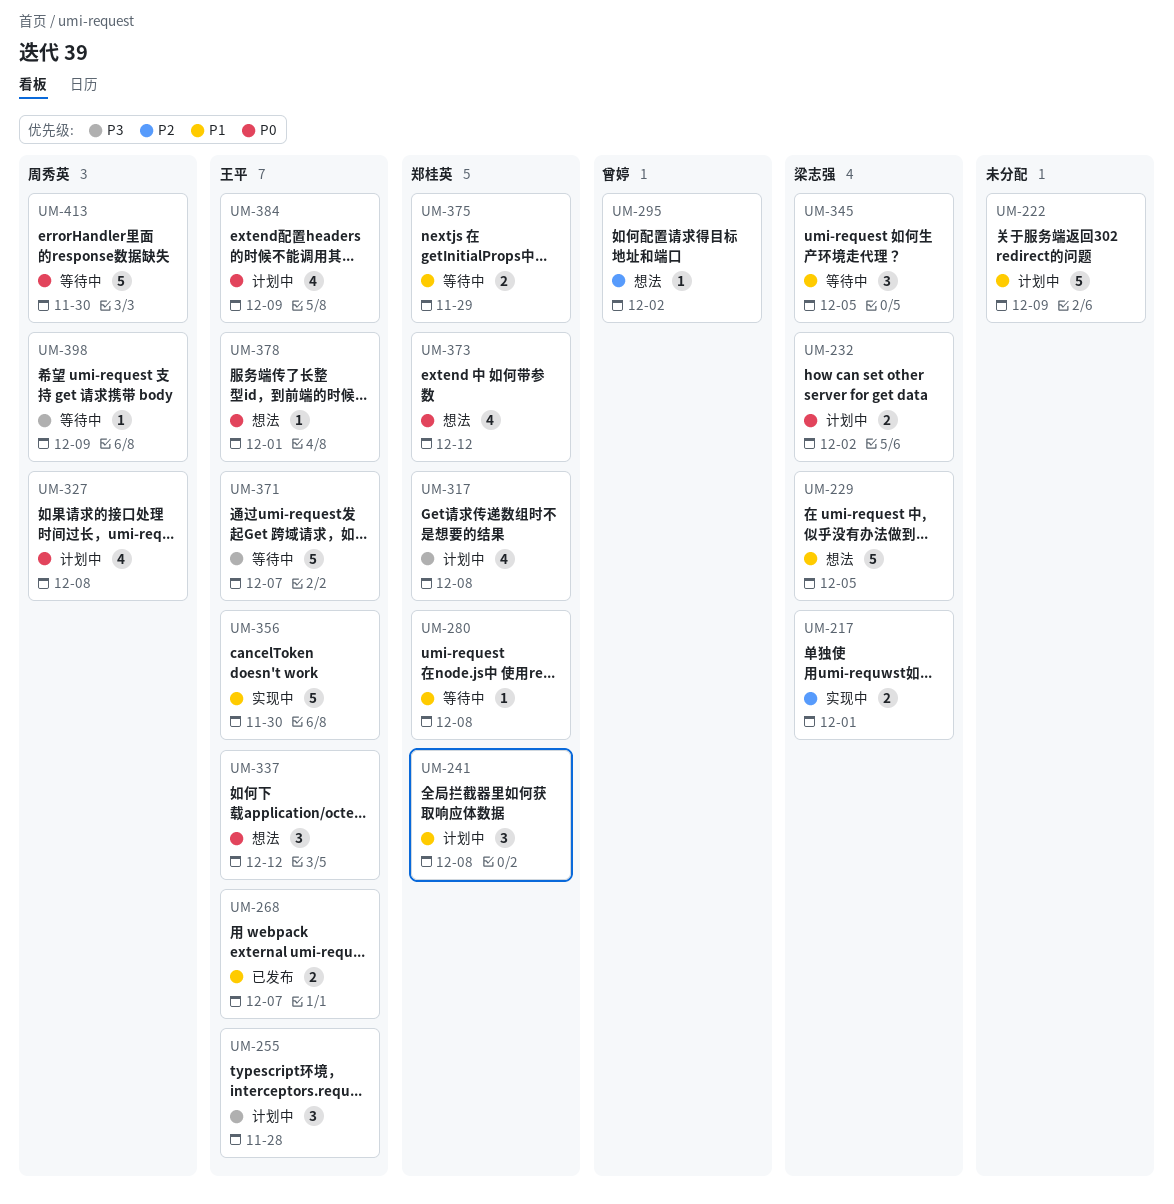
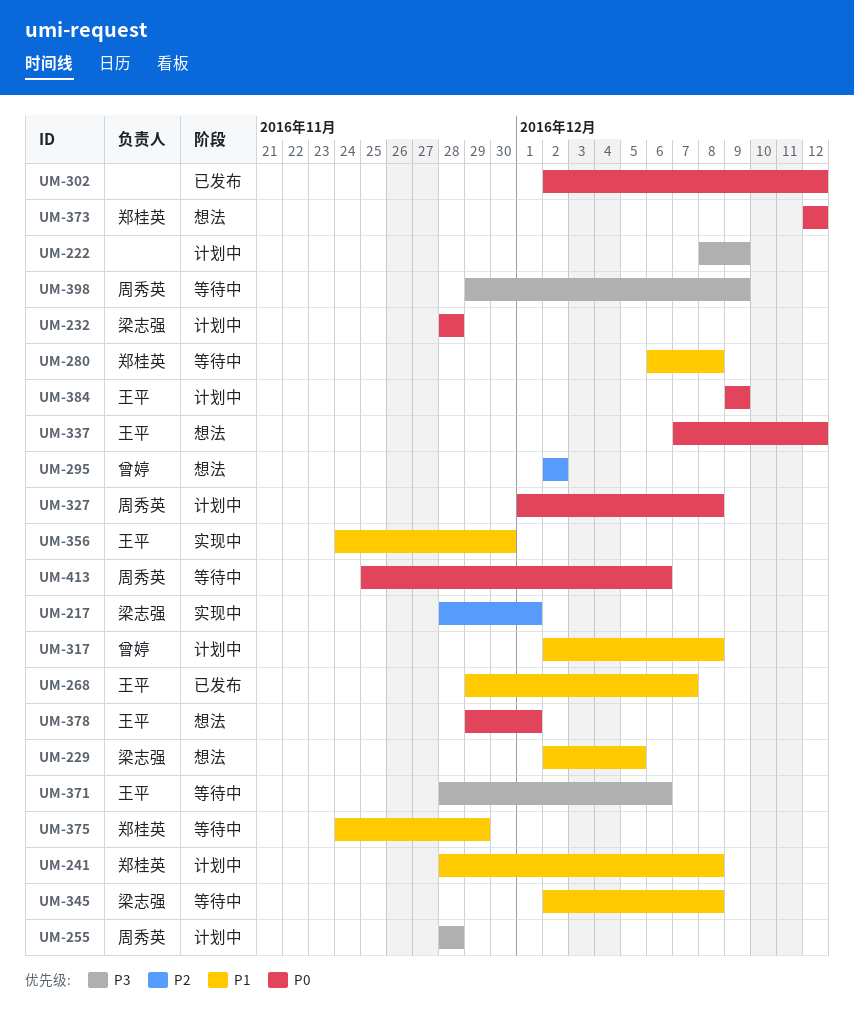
UM-222, priority: P1 -> P3
UM-232, due: Dec 2 -> Nov 28
UM-255, owner: 王平 -> 周秀英
UM-302: none -> present
UM-317, owner: 郑桂英 -> 曾婷
UM-317, priority: P3 -> P1
UM-345, due: Dec 5 -> Dec 8
UM-371, due: Dec 7 -> Dec 6
UM-413, due: Nov 30 -> Dec 6

